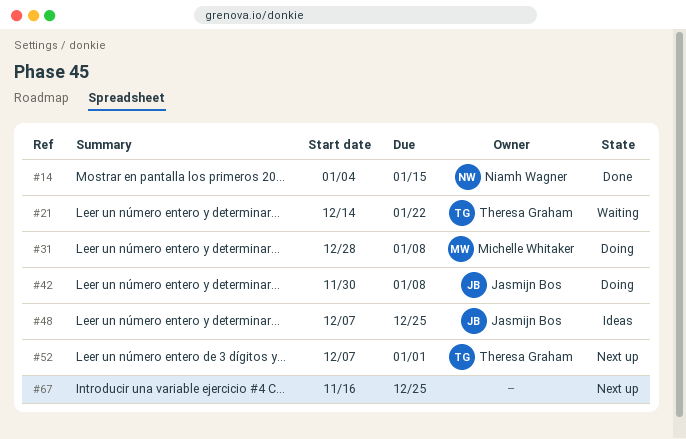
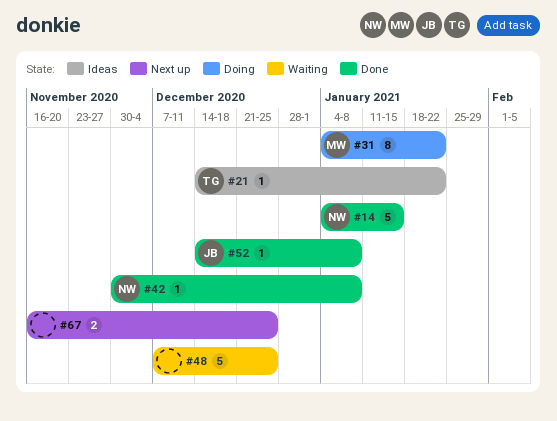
#21, status: Waiting -> Ideas
#31, start: Dec 28 -> Jan 4
#31, due: Jan 8 -> Jan 22
#42, status: Doing -> Done
#42, owner: Jasmijn Bos -> Niamh Wagner
#48, status: Ideas -> Waiting
#48, owner: Jasmijn Bos -> none
#52, status: Next up -> Done
#52, owner: Theresa Graham -> Jasmijn Bos
#52, start: Dec 7 -> Dec 14
#52, due: Jan 1 -> Jan 8

